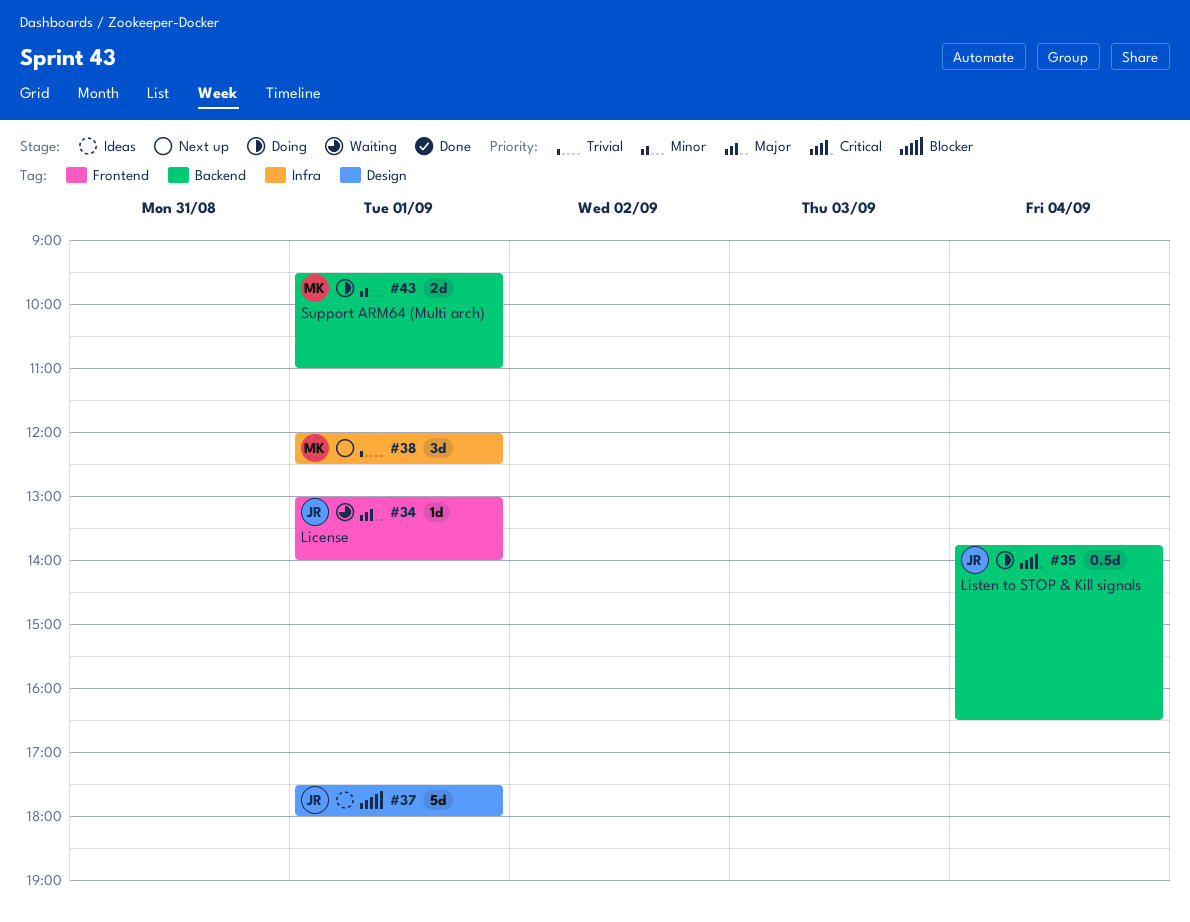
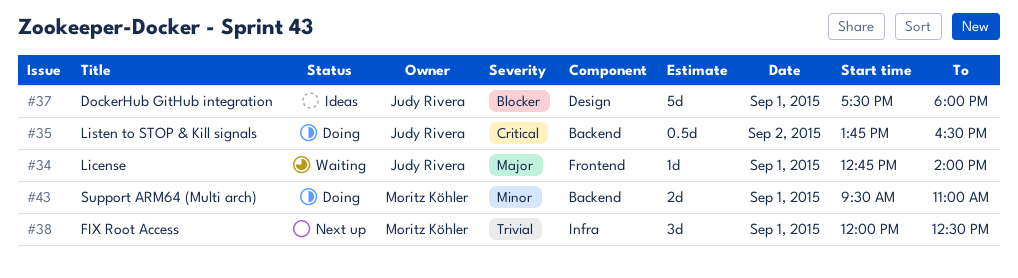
#34, begins: 13:00 -> 12:45
#35, day: Sep 4 -> Sep 2

